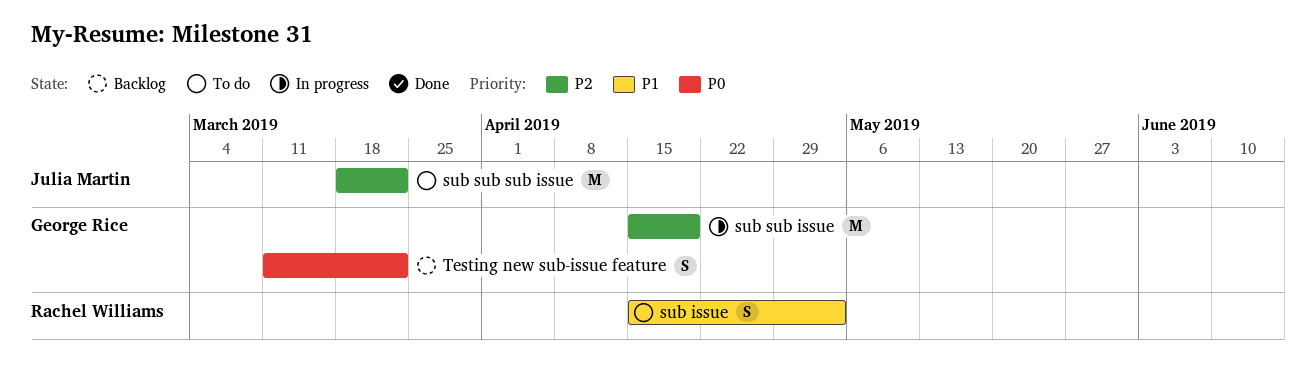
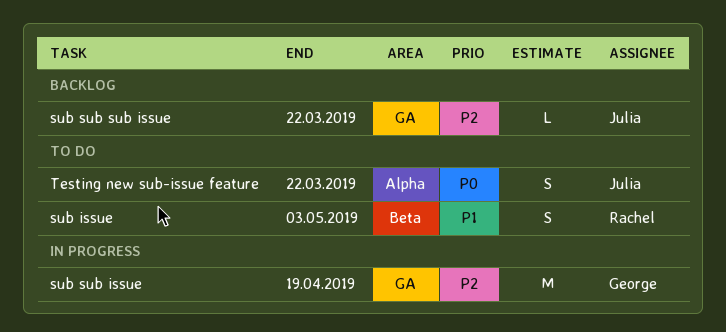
sub sub sub issue, status: To do -> Backlog
sub sub sub issue, estimate: M -> L
Testing new sub-issue feature, status: Backlog -> To do
Testing new sub-issue feature, owner: George Rice -> Julia Martin

